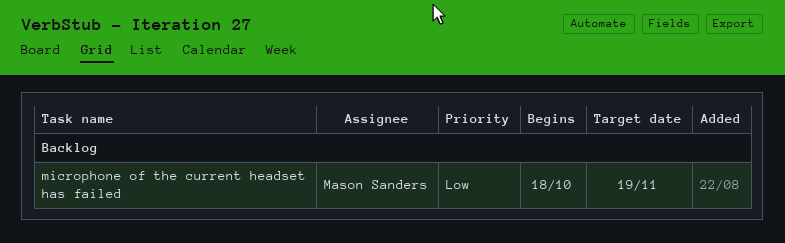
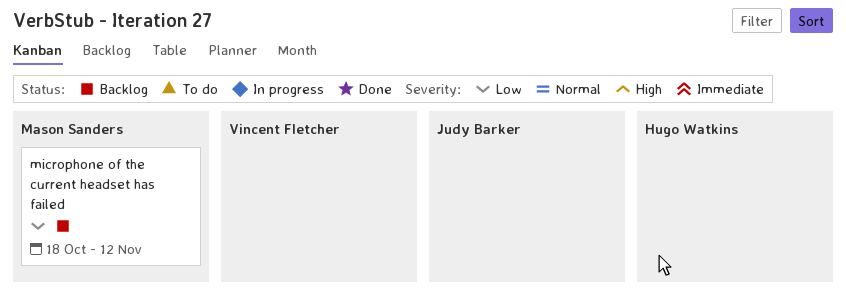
microphone of the current headset has failed, due: Nov 19 -> Nov 12

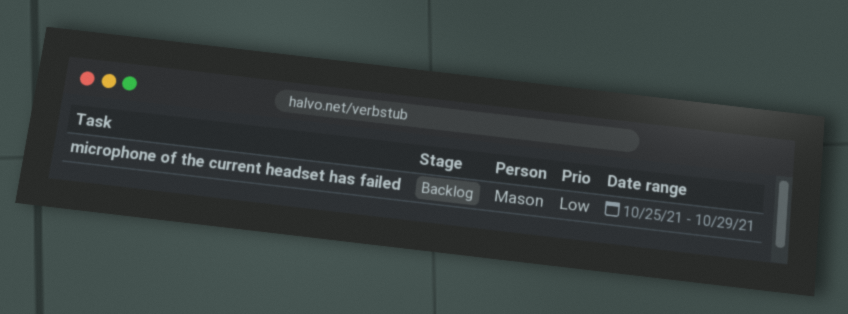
microphone of the current headset has failed, start: Oct 18 -> Oct 25
microphone of the current headset has failed, due: Nov 12 -> Oct 29

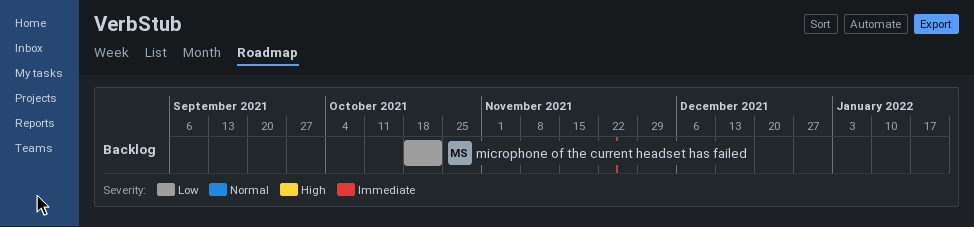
microphone of the current headset has failed, start: Oct 25 -> Oct 18
microphone of the current headset has failed, due: Oct 29 -> Oct 22

